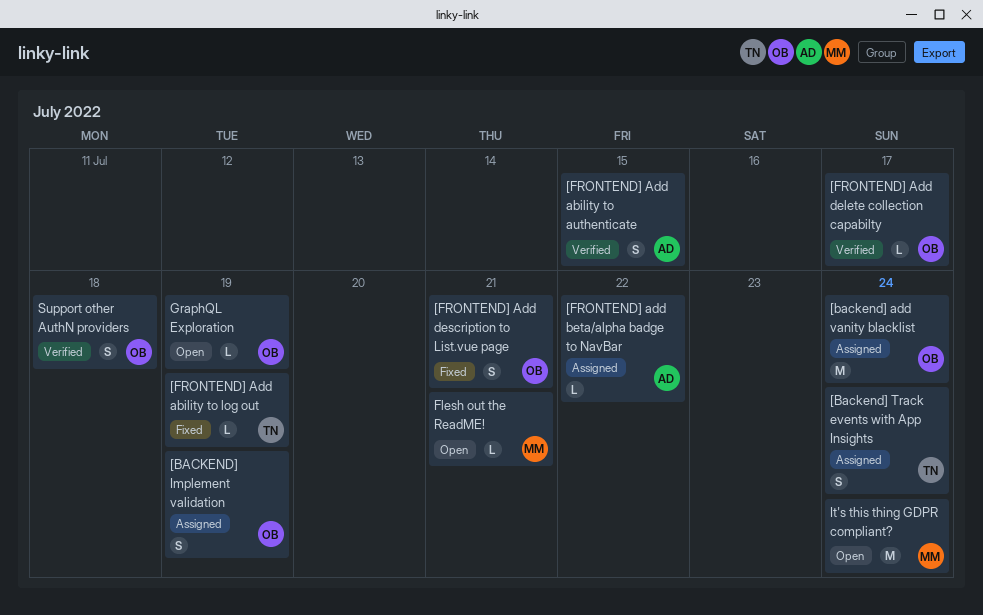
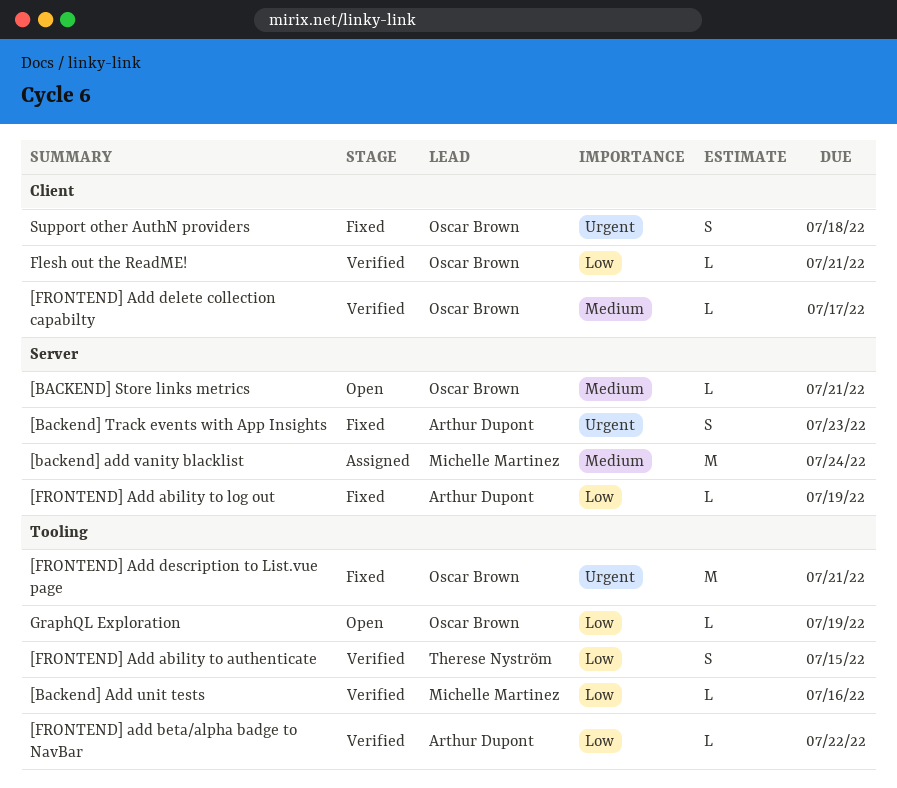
[Backend] Add unit tests: none -> present
[backend] add vanity blacklist, owner: Oscar Brown -> Michelle Martinez
[BACKEND] Implement validation: present -> none
[BACKEND] Store links metrics: none -> present
[Backend] Track events with App Insights, status: Assigned -> Fixed
[Backend] Track events with App Insights, owner: Therese Nyström -> Arthur Dupont
[Backend] Track events with App Insights, due: Jul 24 -> Jul 23
[FRONTEND] Add ability to authenticate, owner: Arthur Dupont -> Therese Nyström
[FRONTEND] Add ability to log out, owner: Therese Nyström -> Arthur Dupont
[FRONTEND] add beta/alpha badge to NavBar, status: Assigned -> Verified
[FRONTEND] Add description to List.vue page, estimate: S -> M
Flesh out the ReadME!, status: Open -> Verified
Flesh out the ReadME!, owner: Michelle Martinez -> Oscar Brown
It's this thing GDPR compliant?: present -> none
Support other AuthN providers, status: Verified -> Fixed

